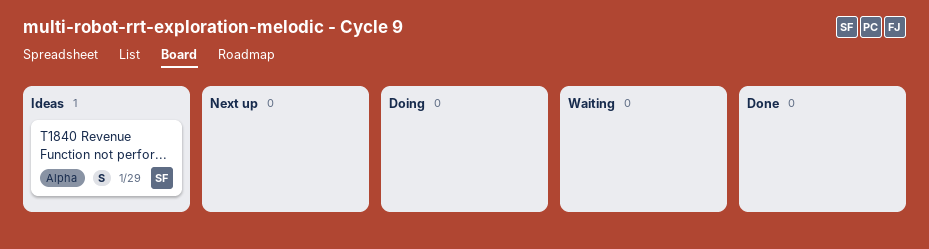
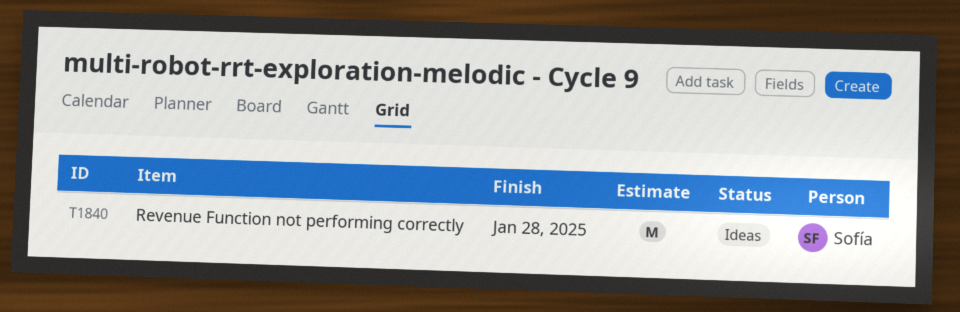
T1840, estimate: S -> M
T1840, due: Jan 29 -> Jan 28

